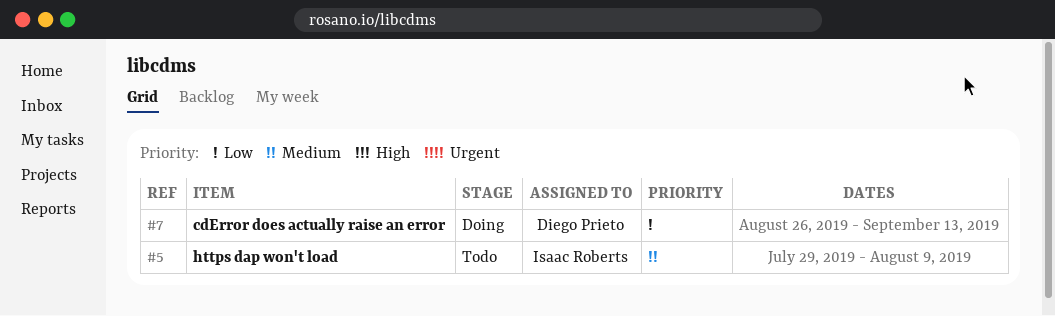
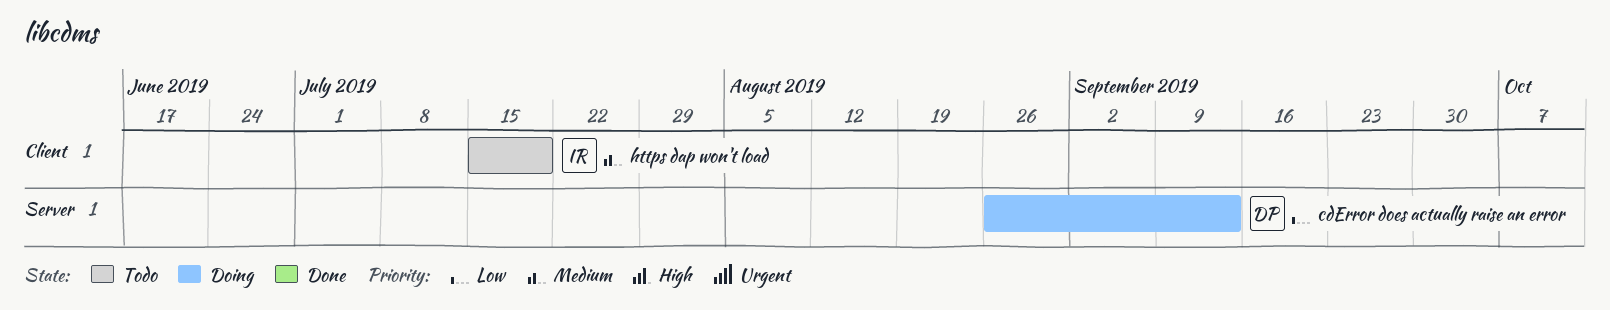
https dap won't load, start: Jul 29 -> Jul 15
https dap won't load, due: Aug 9 -> Jul 19

